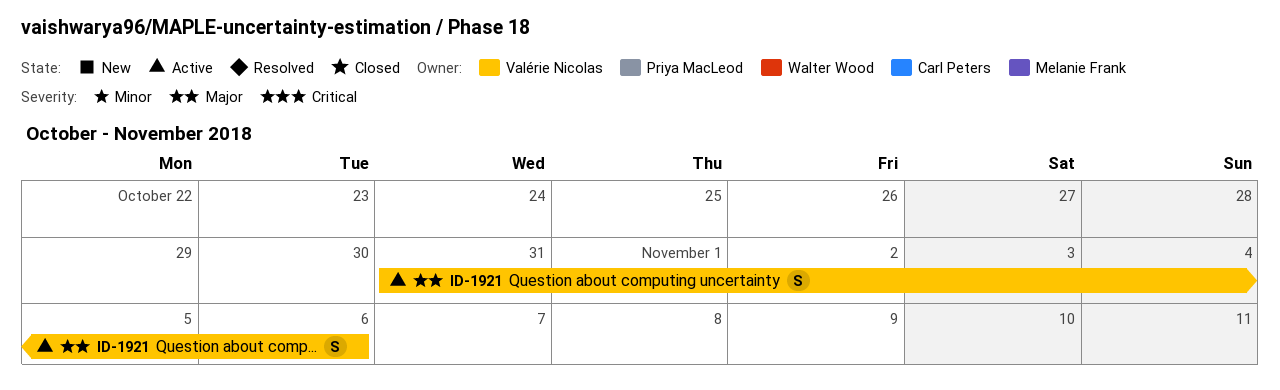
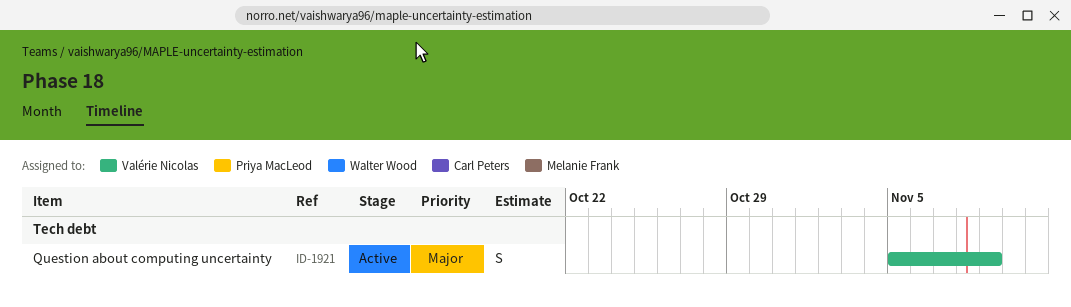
ID-1921, start: Oct 31 -> Nov 5
ID-1921, due: Nov 6 -> Nov 9

